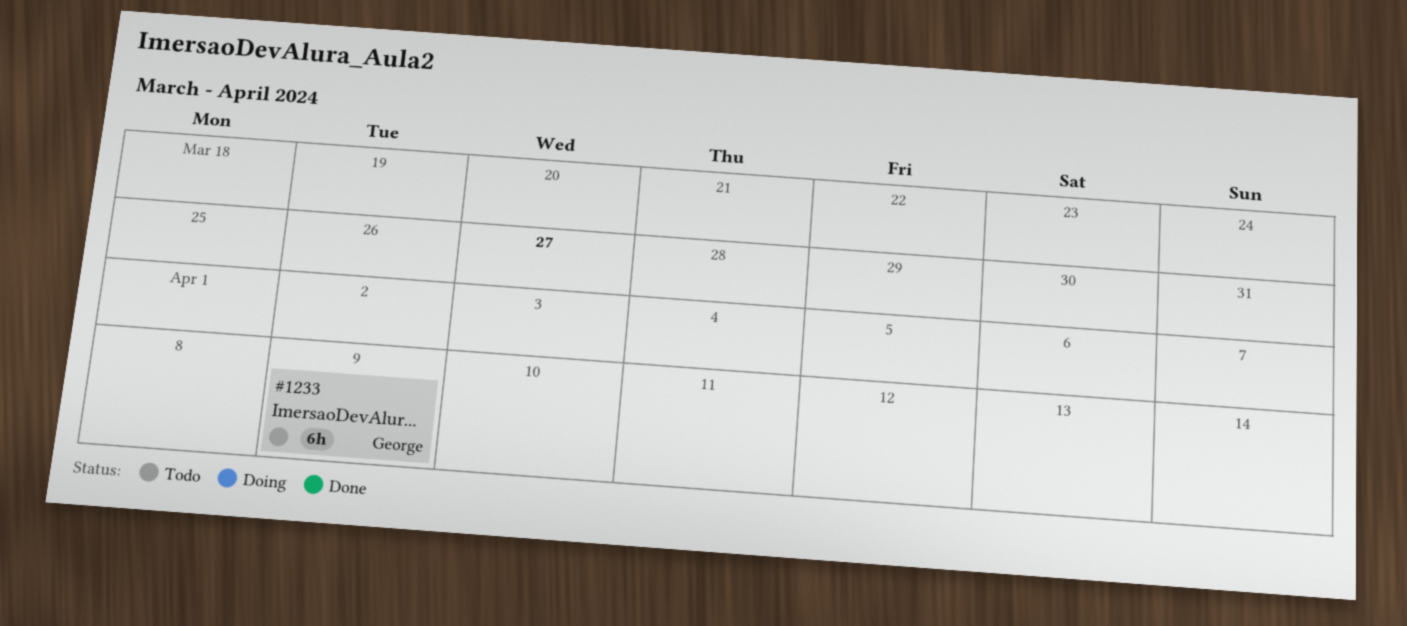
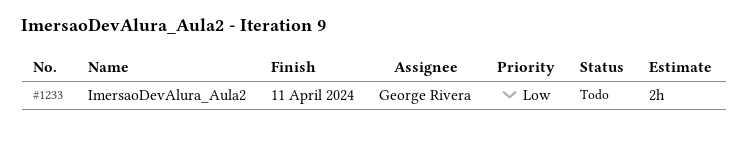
#1233, estimate: 6h -> 2h
#1233, due: Apr 9 -> Apr 11

